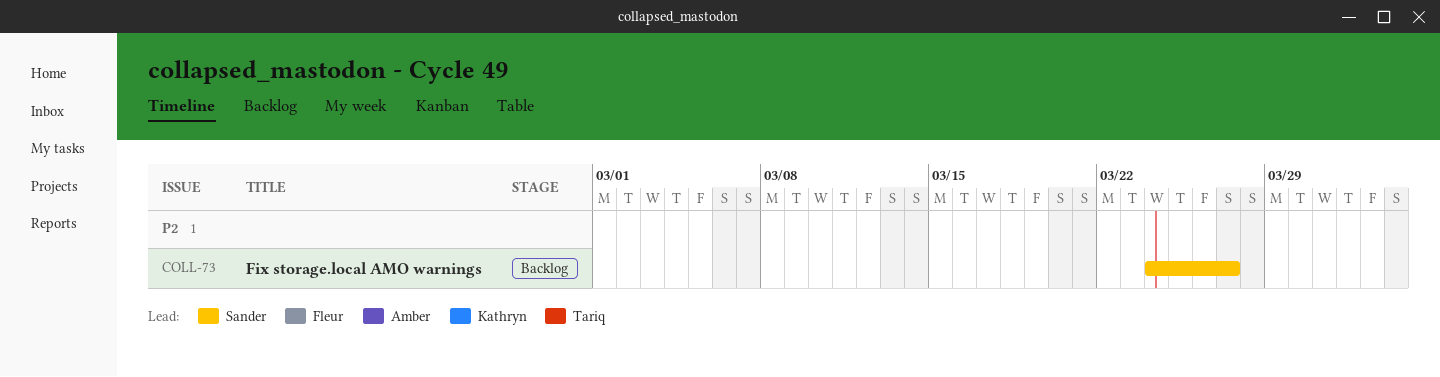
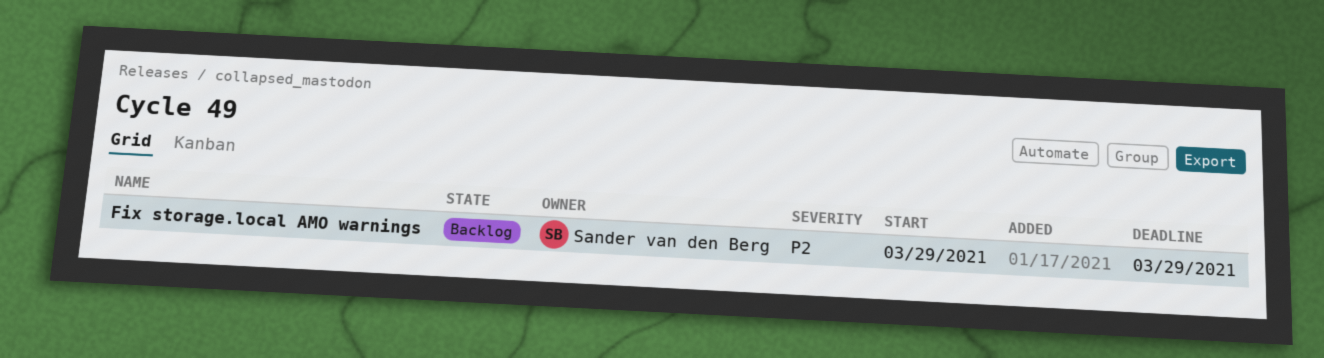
Fix storage.local AMO warnings, start: Mar 24 -> Mar 29
Fix storage.local AMO warnings, due: Mar 27 -> Mar 29

